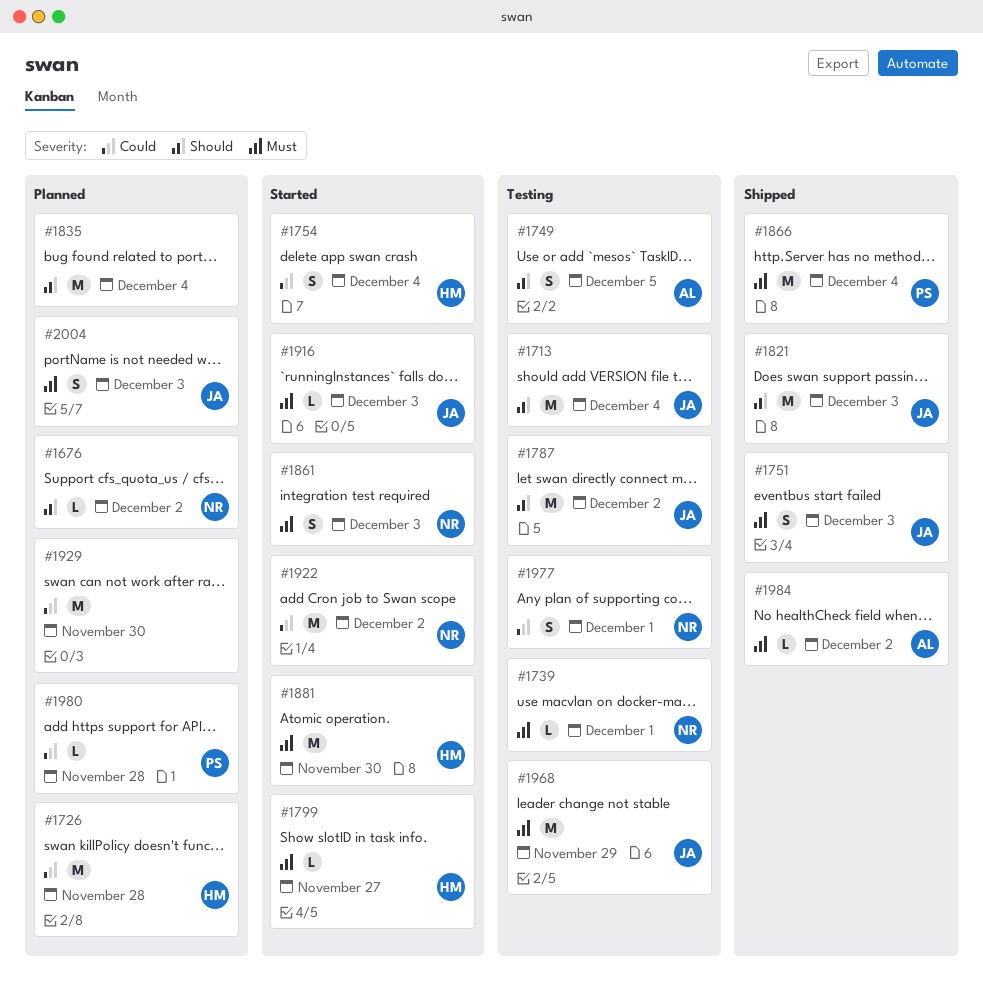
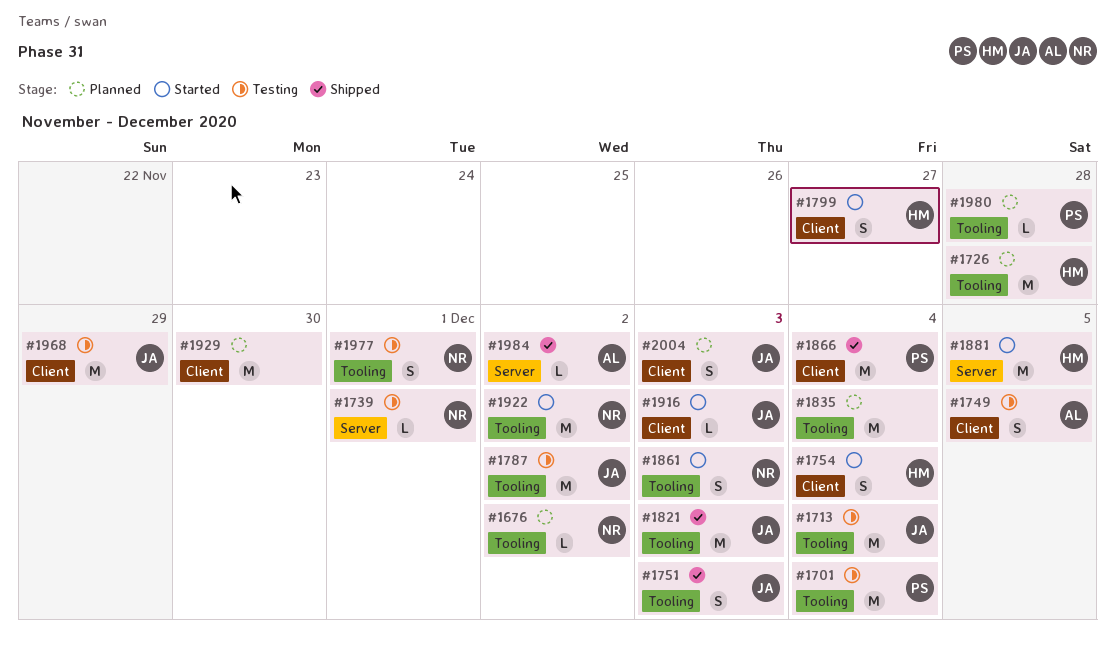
#1701: none -> present
#1799, estimate: L -> S
#1881, due: Nov 30 -> Dec 5

